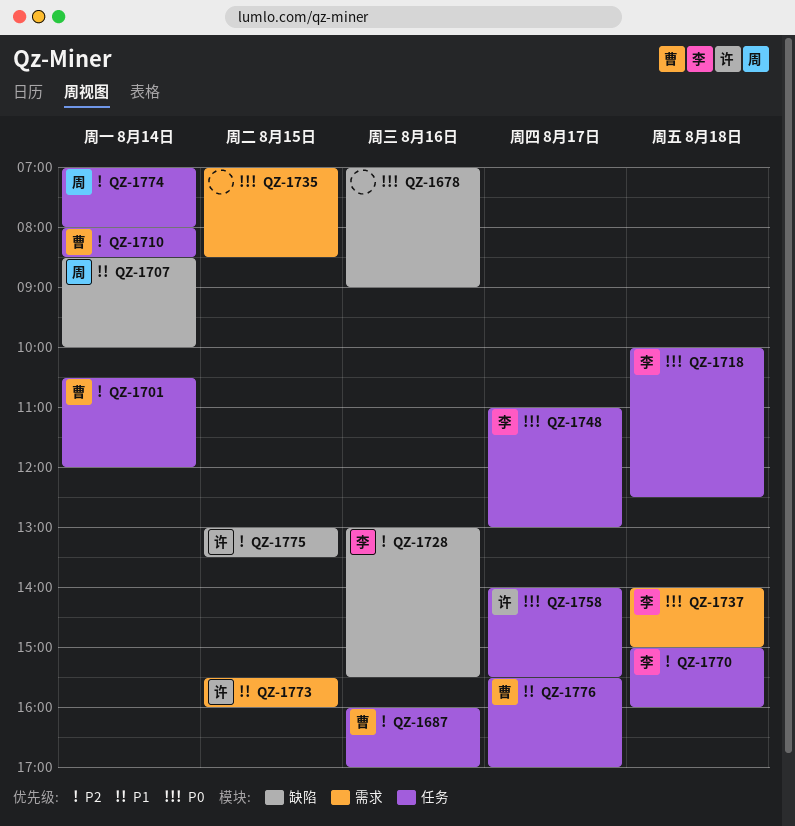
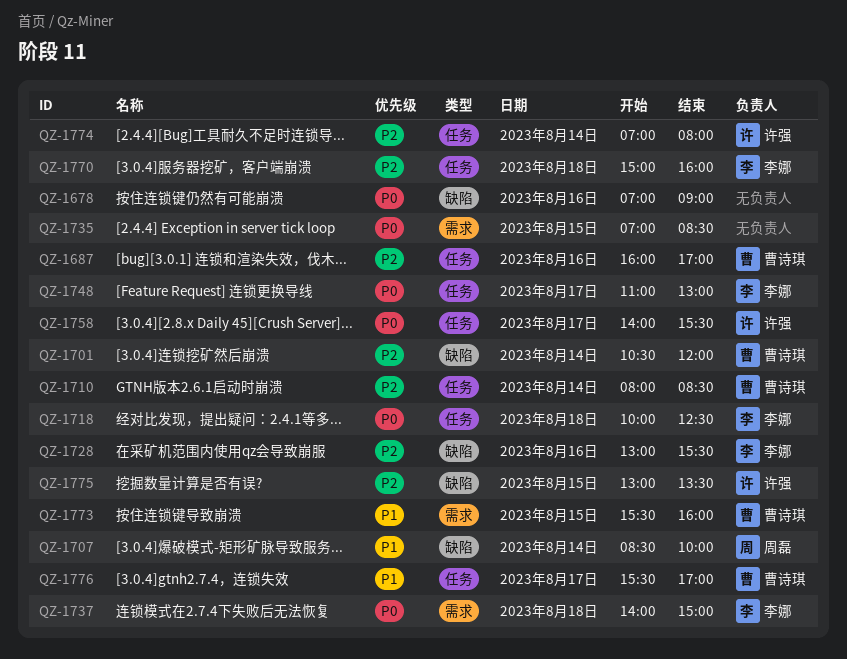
QZ-1701, label: 任务 -> 缺陷
QZ-1773, owner: 许强 -> 曹诗琪
QZ-1774, owner: 周磊 -> 许强

